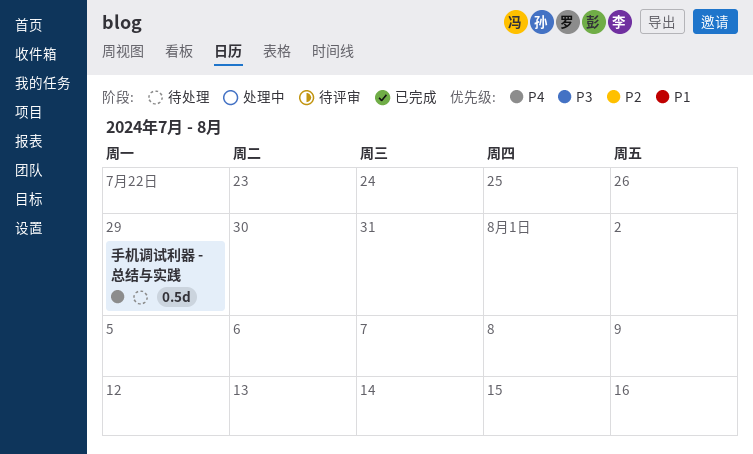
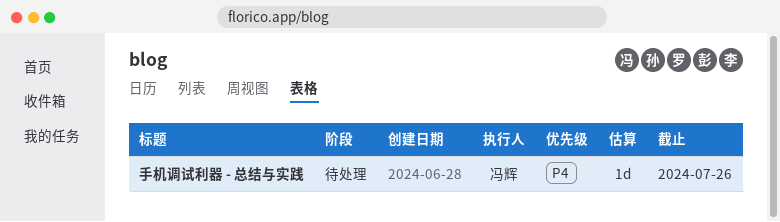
手机调试利器 - 总结与实践, estimate: 0.5d -> 1d
手机调试利器 - 总结与实践, due: Jul 29 -> Jul 26

